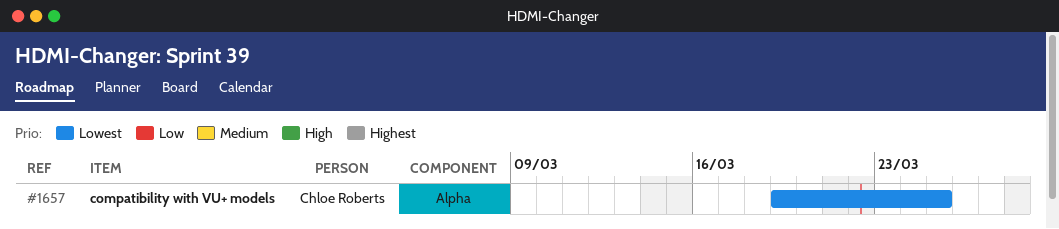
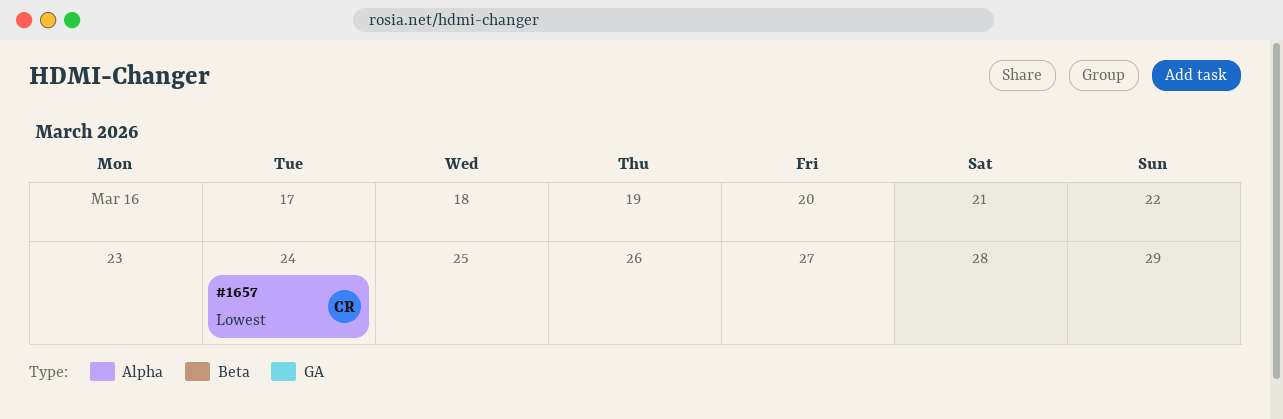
#1657, due: Mar 25 -> Mar 24

